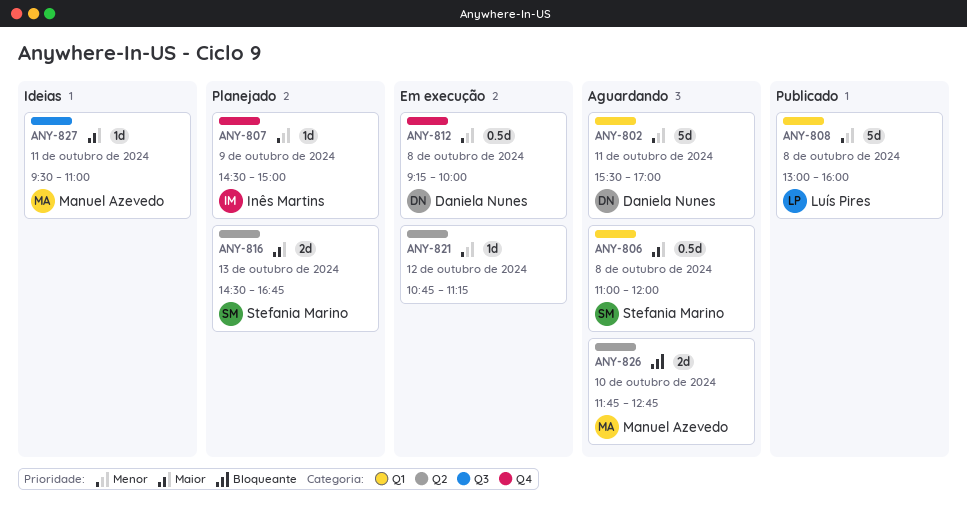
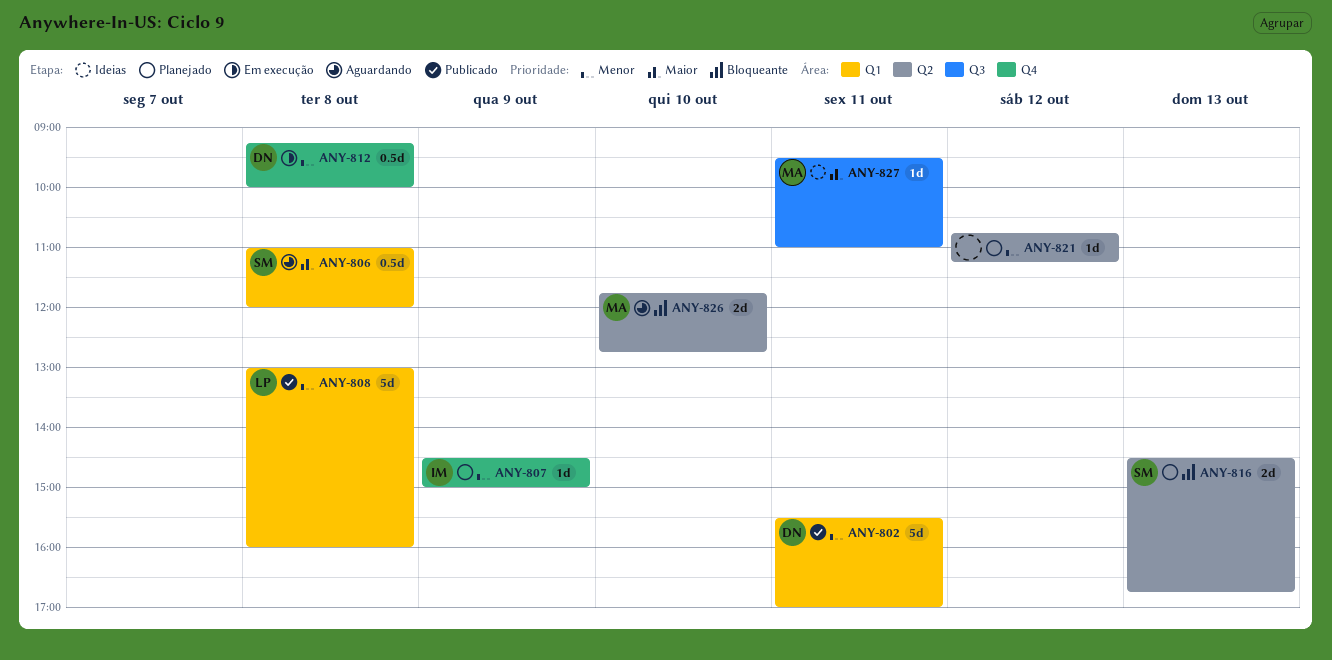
ANY-802, status: Aguardando -> Publicado
ANY-816, priority: Maior -> Bloqueante
ANY-821, status: Em execução -> Planejado

